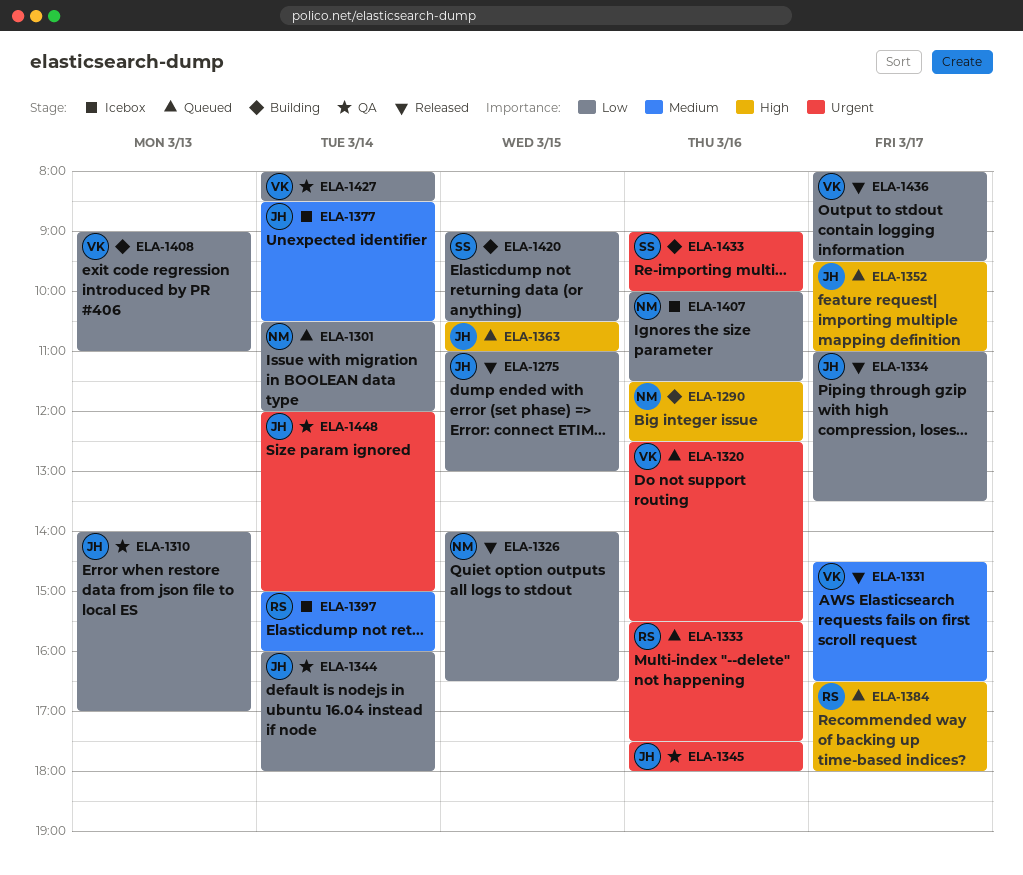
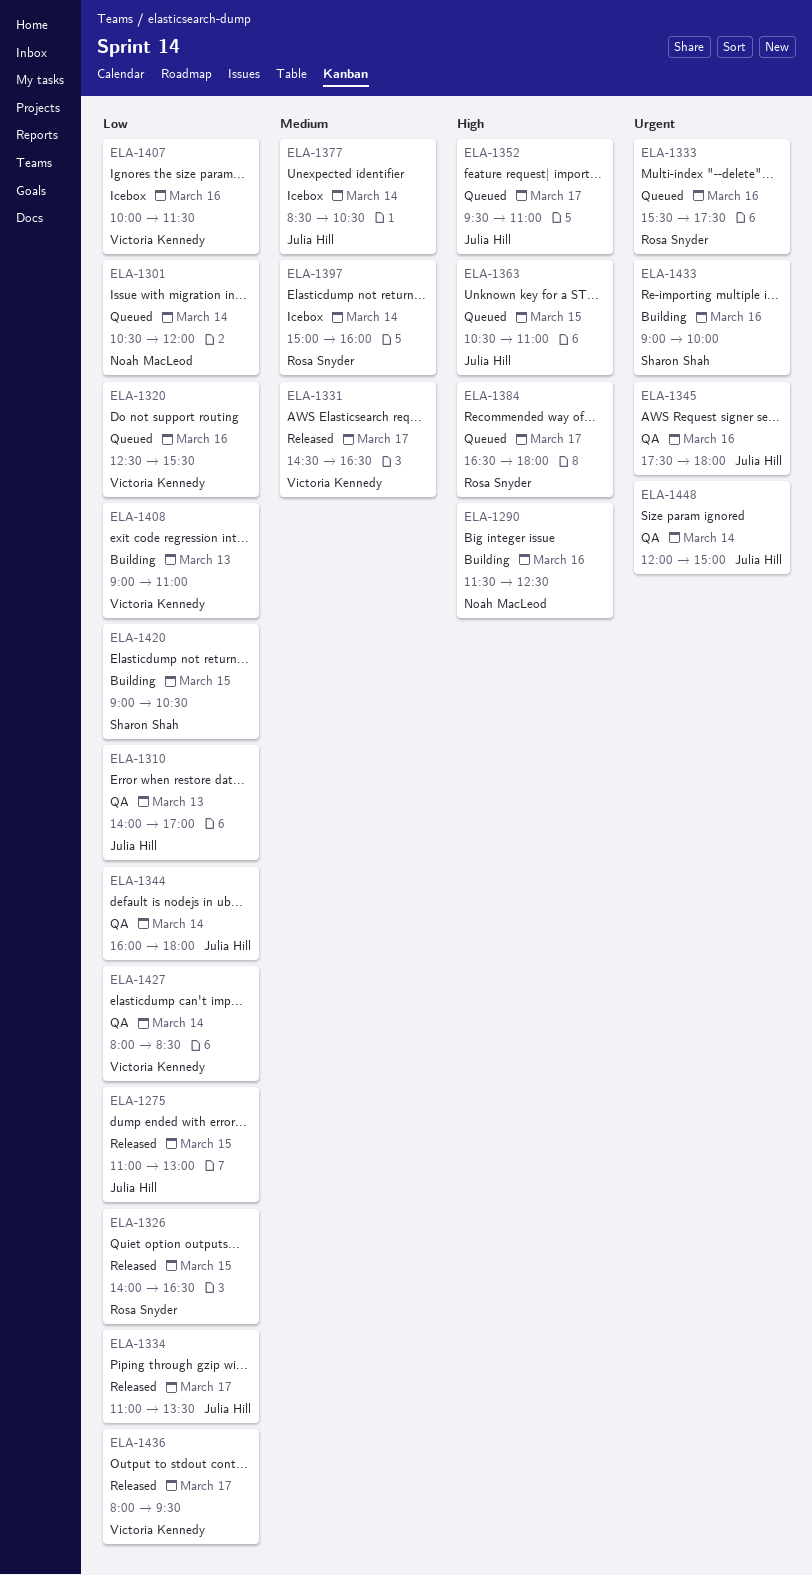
ELA-1320, priority: Urgent -> Low
ELA-1326, owner: Noah MacLeod -> Rosa Snyder
ELA-1407, owner: Noah MacLeod -> Victoria Kennedy

